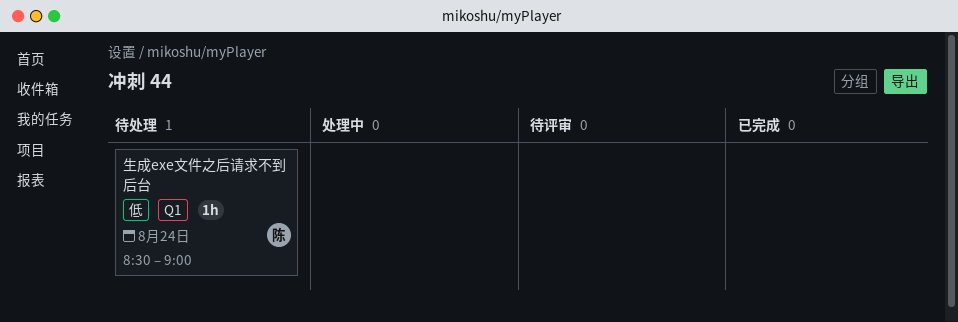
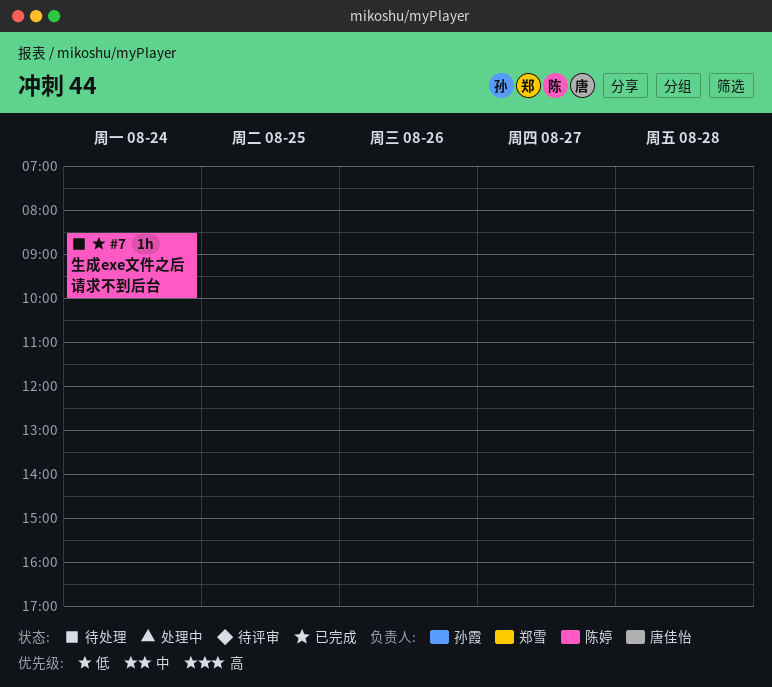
生成exe文件之后请求不到后台, ends: 09:00 -> 10:00

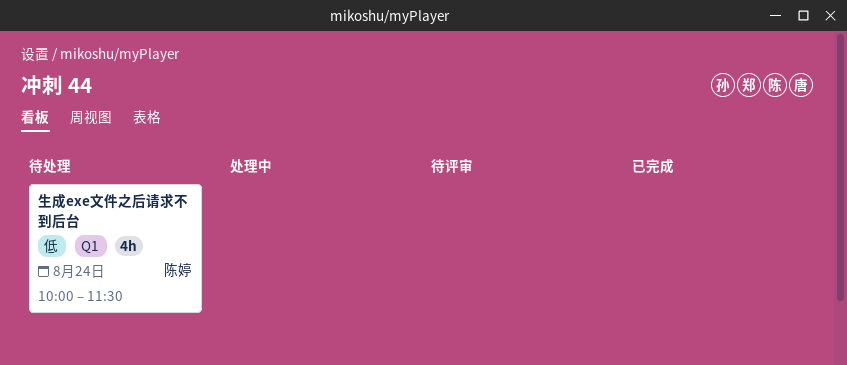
生成exe文件之后请求不到后台, estimate: 1h -> 4h
生成exe文件之后请求不到后台, begins: 08:30 -> 10:00
生成exe文件之后请求不到后台, ends: 10:00 -> 11:30

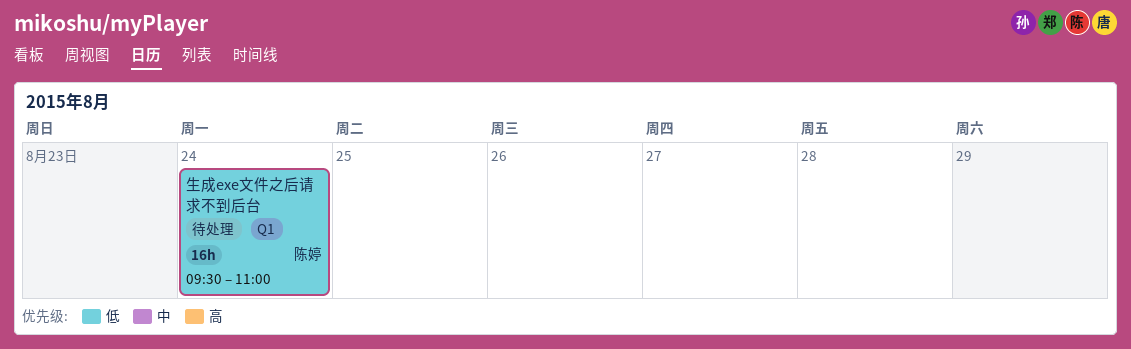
生成exe文件之后请求不到后台, estimate: 4h -> 16h
生成exe文件之后请求不到后台, begins: 10:00 -> 09:30
生成exe文件之后请求不到后台, ends: 11:30 -> 11:00

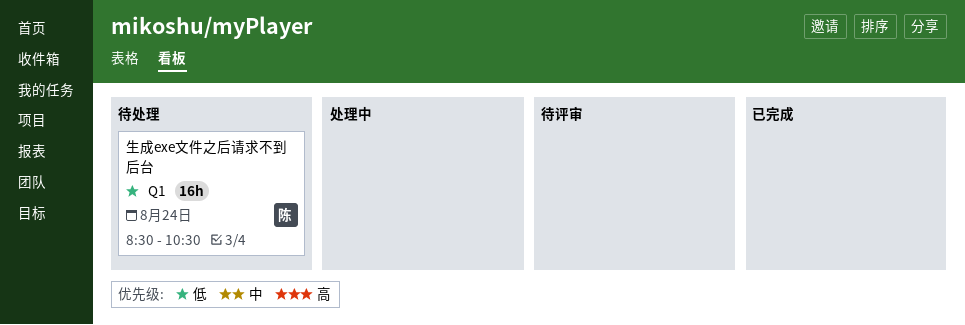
生成exe文件之后请求不到后台, begins: 09:30 -> 08:30
生成exe文件之后请求不到后台, ends: 11:00 -> 10:30

